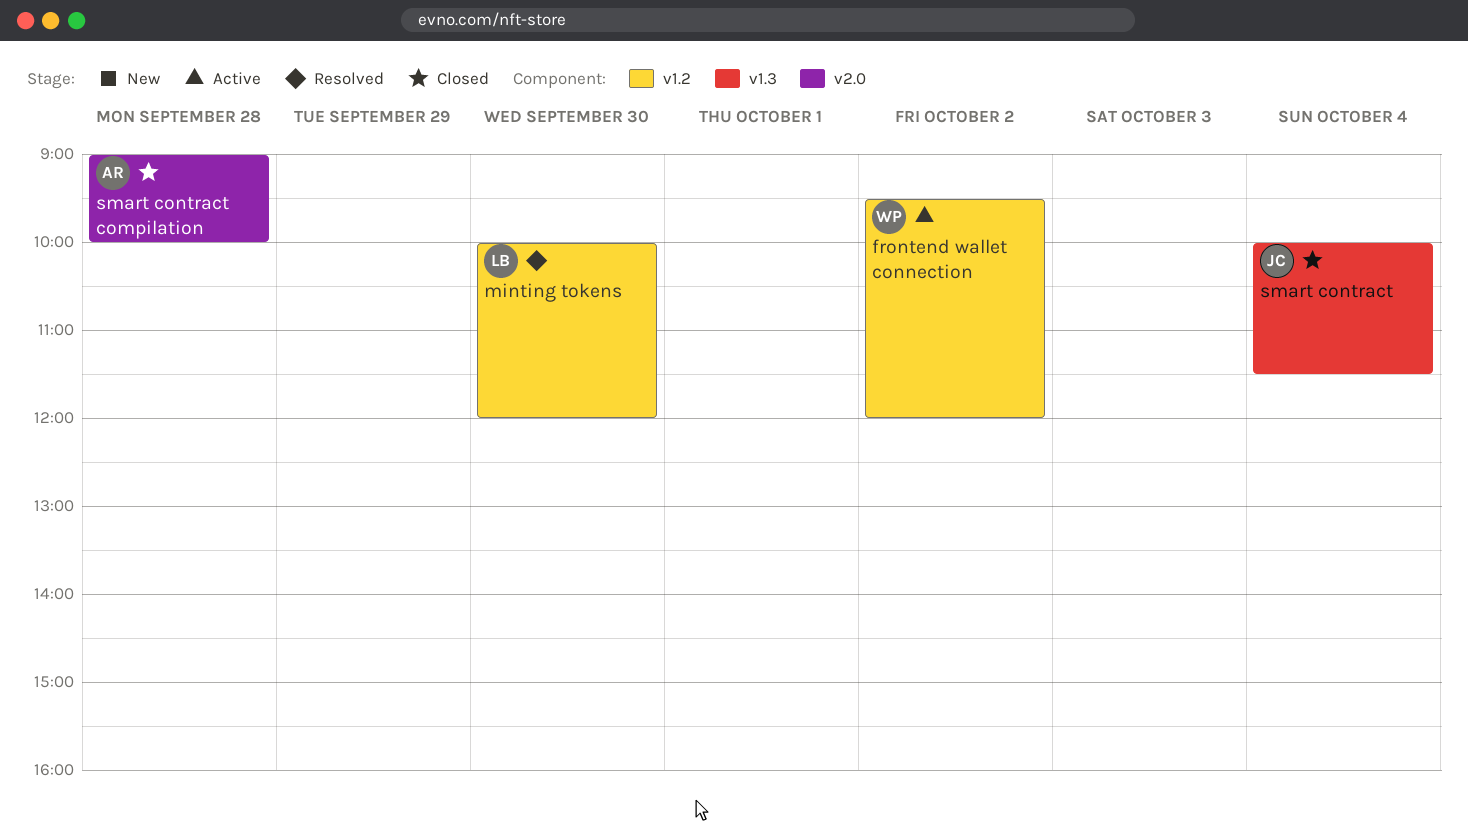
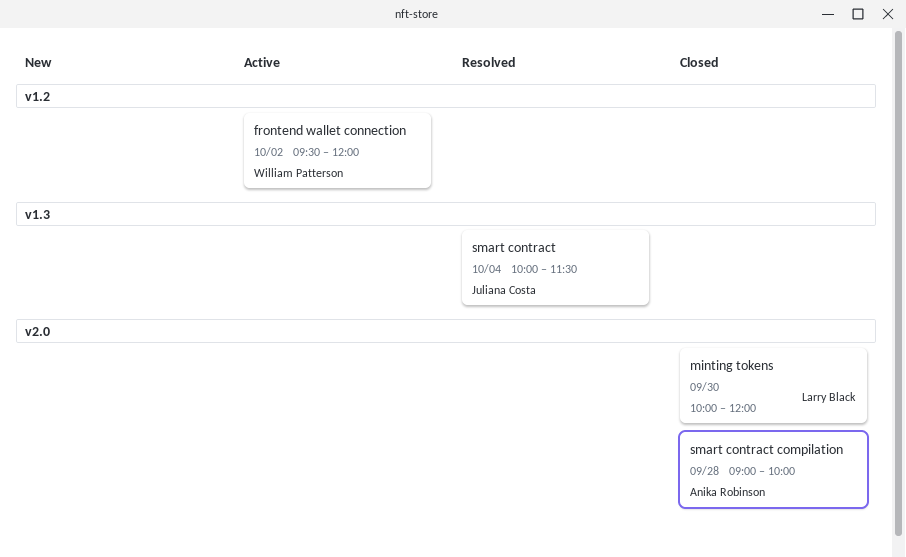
minting tokens, status: Resolved -> Closed
minting tokens, label: v1.2 -> v2.0
smart contract, status: Closed -> Resolved

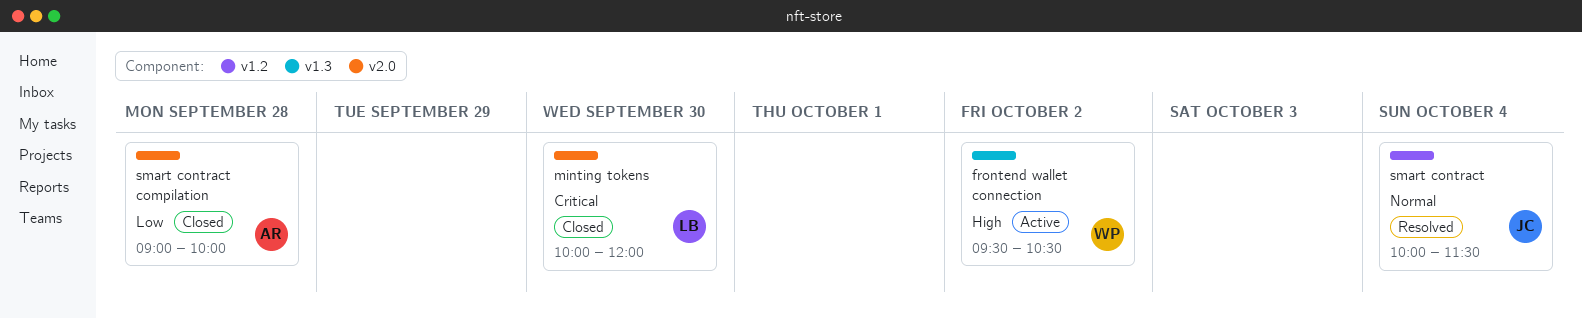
frontend wallet connection, label: v1.2 -> v1.3
frontend wallet connection, ends: 12:00 -> 10:30
smart contract, label: v1.3 -> v1.2

